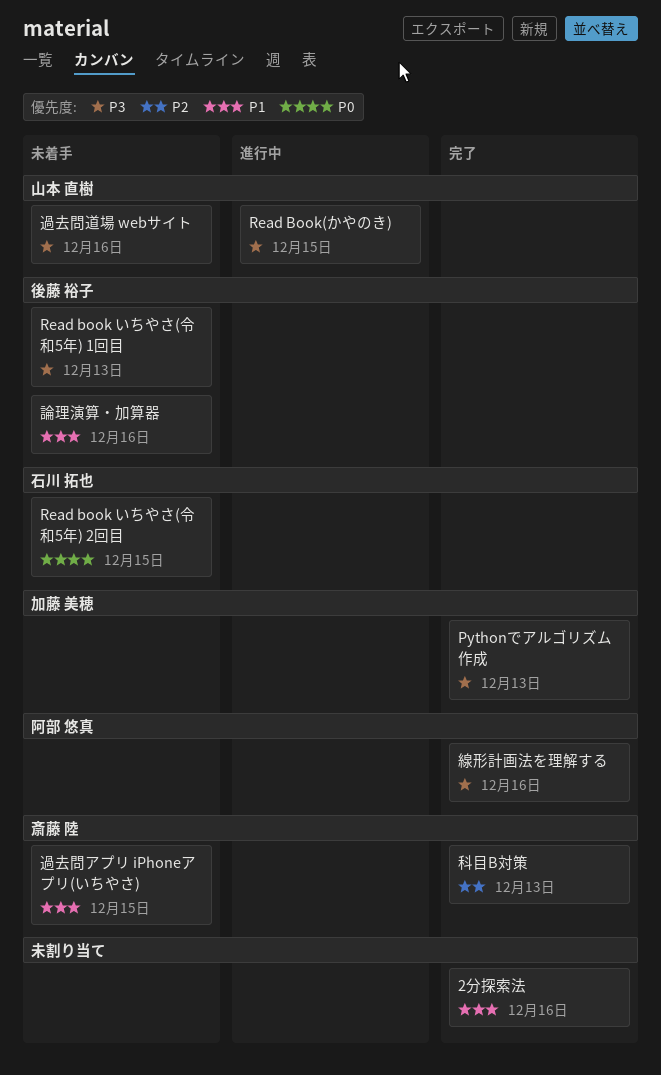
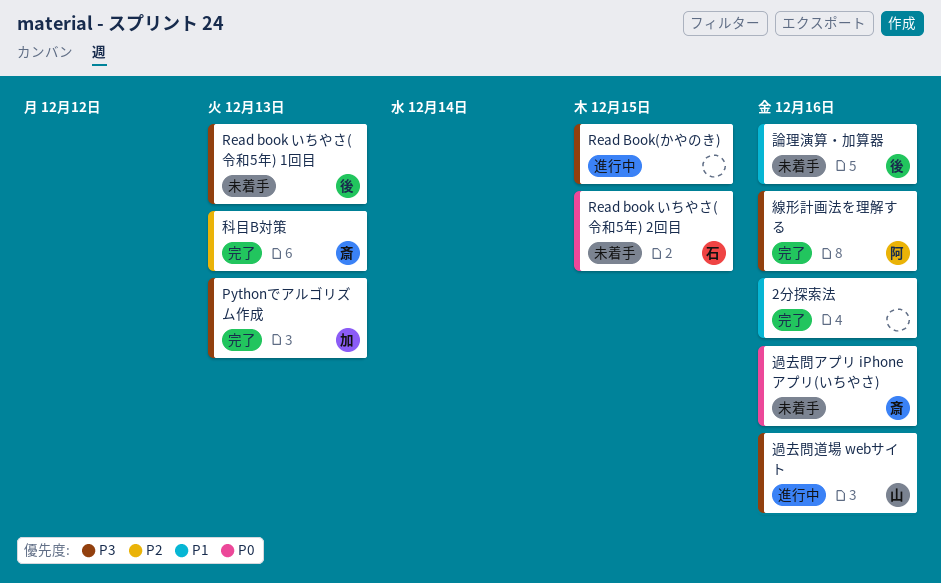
Read Book(かやのき), owner: 山本 直樹 -> none
過去問アプリ iPhoneアプリ(いちやさ), priority: P1 -> P0
過去問アプリ iPhoneアプリ(いちやさ), due: Dec 15 -> Dec 16
過去問道場 webサイト, status: 未着手 -> 進行中

